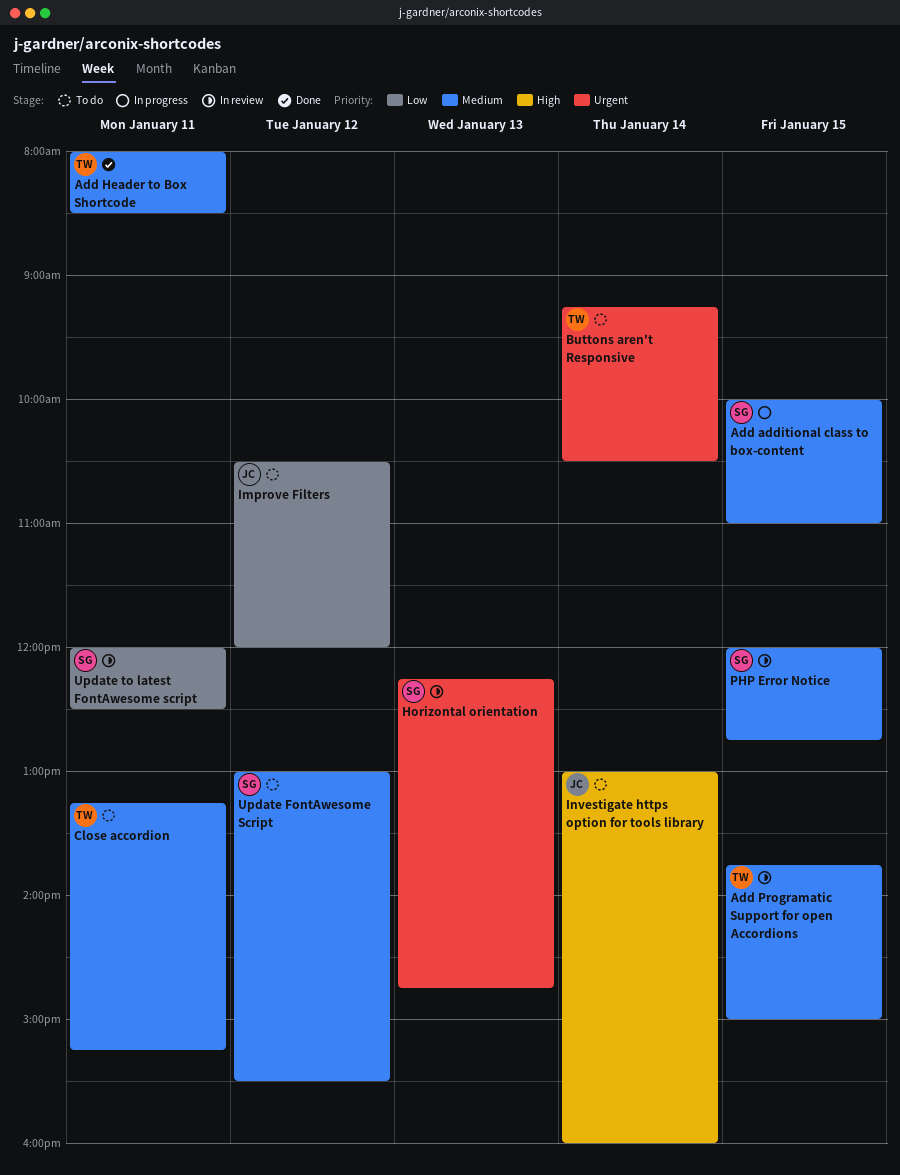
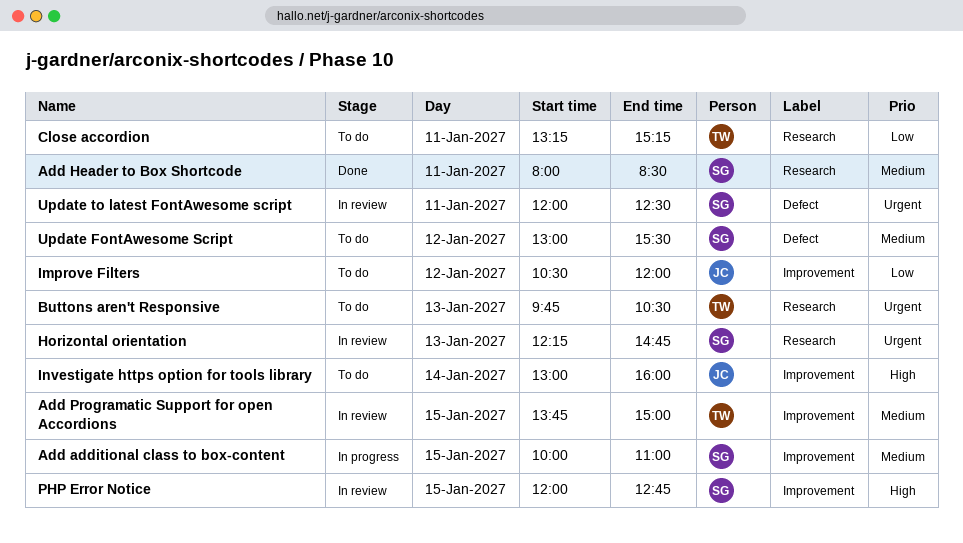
Add Header to Box Shortcode, owner: TW -> SG
Buttons aren't Responsive, day: Jan 14 -> Jan 13
Buttons aren't Responsive, begins: 09:15 -> 09:45
Close accordion, priority: Medium -> Low
PHP Error Notice, priority: Medium -> High
Update to latest FontAwesome script, priority: Low -> Urgent

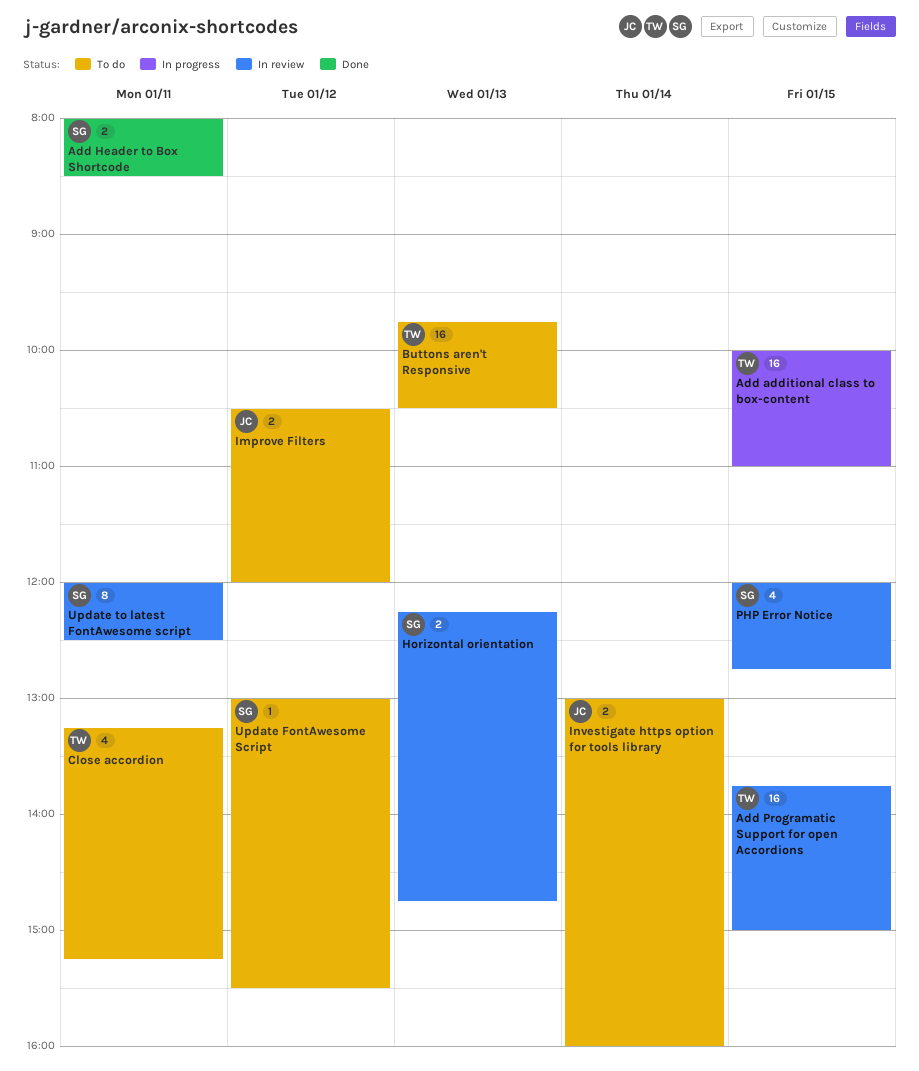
Add additional class to box-content, owner: SG -> TW

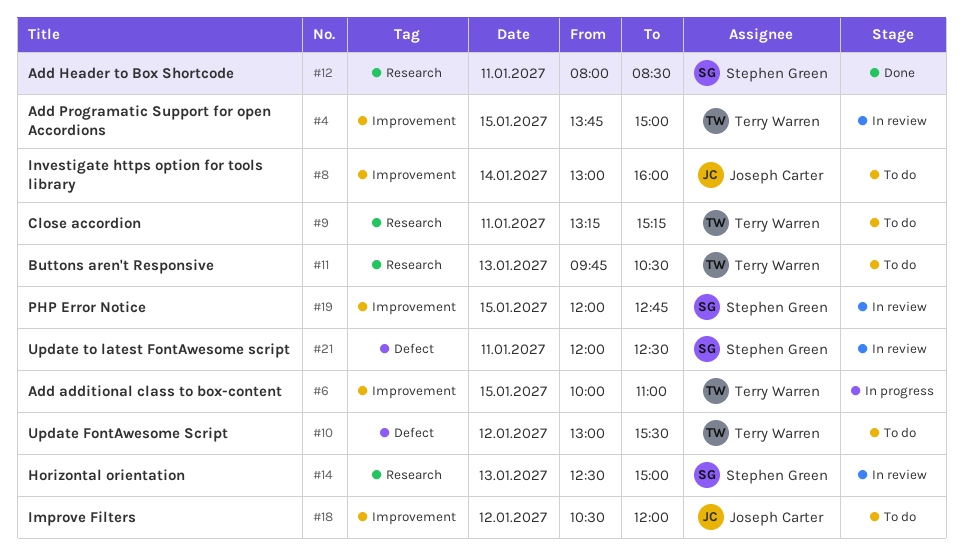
Horizontal orientation, begins: 12:15 -> 12:30
Horizontal orientation, ends: 14:45 -> 15:00
Update FontAwesome Script, owner: Stephen Green -> Terry Warren

